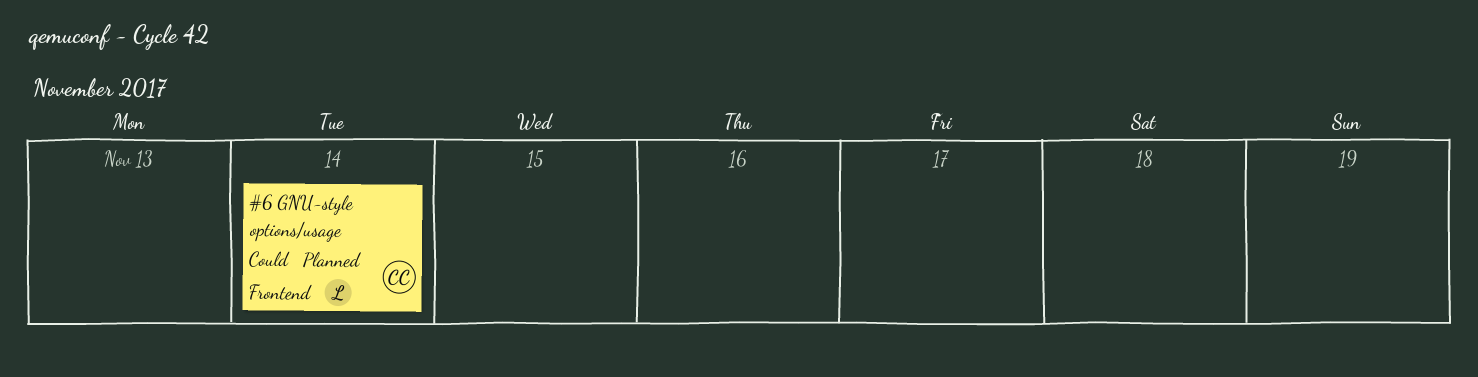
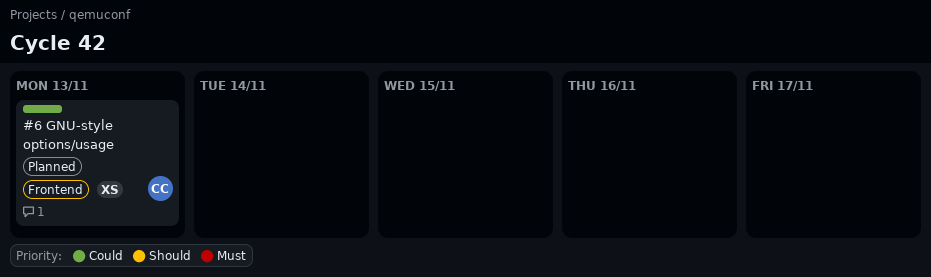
#6, estimate: L -> XS
#6, due: Nov 14 -> Nov 13

